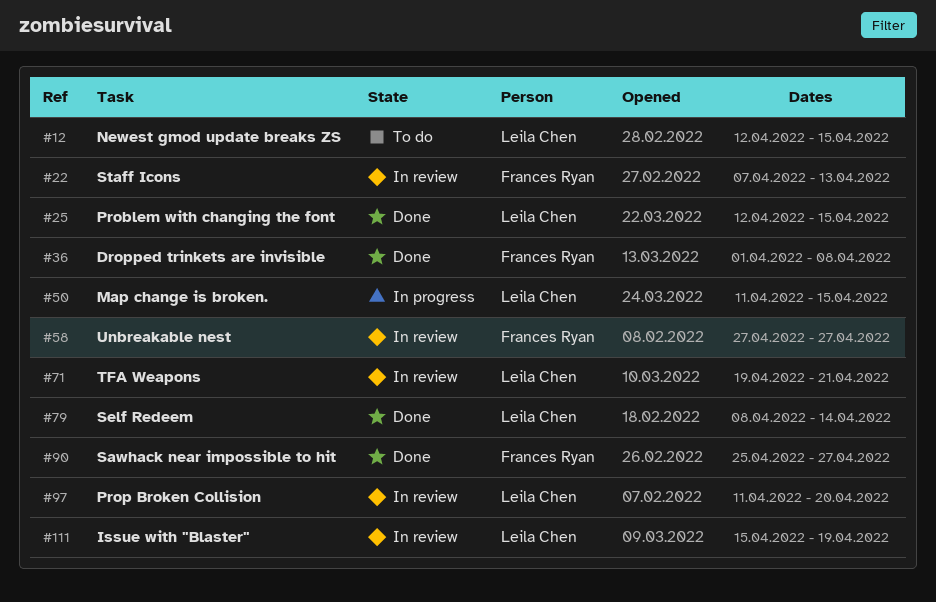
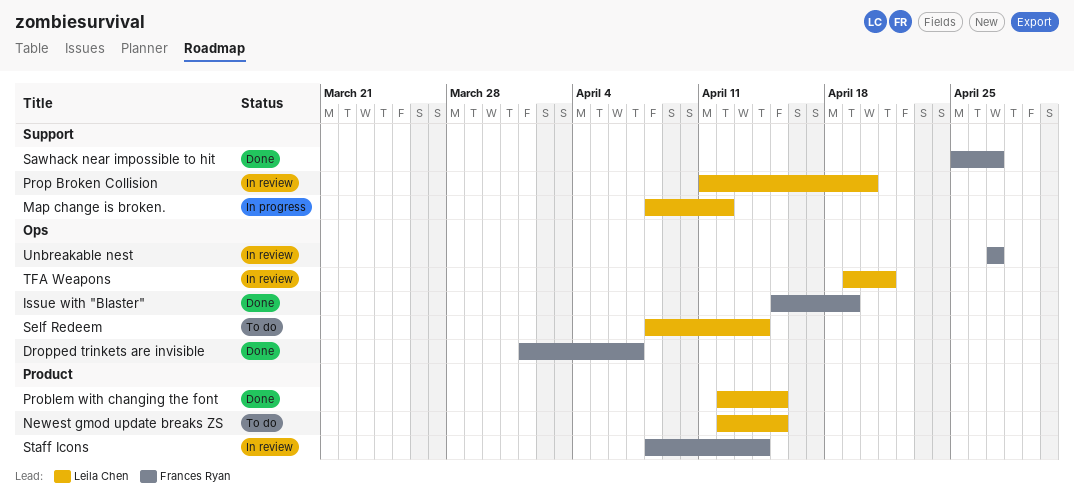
Dropped trinkets are invisible, due: Apr 8 -> Apr 7
Issue with "Blaster", status: In review -> Done
Issue with "Blaster", owner: Leila Chen -> Frances Ryan
Map change is broken., start: Apr 11 -> Apr 8
Map change is broken., due: Apr 15 -> Apr 12
Self Redeem, status: Done -> To do
Staff Icons, start: Apr 7 -> Apr 8
Staff Icons, due: Apr 13 -> Apr 14

